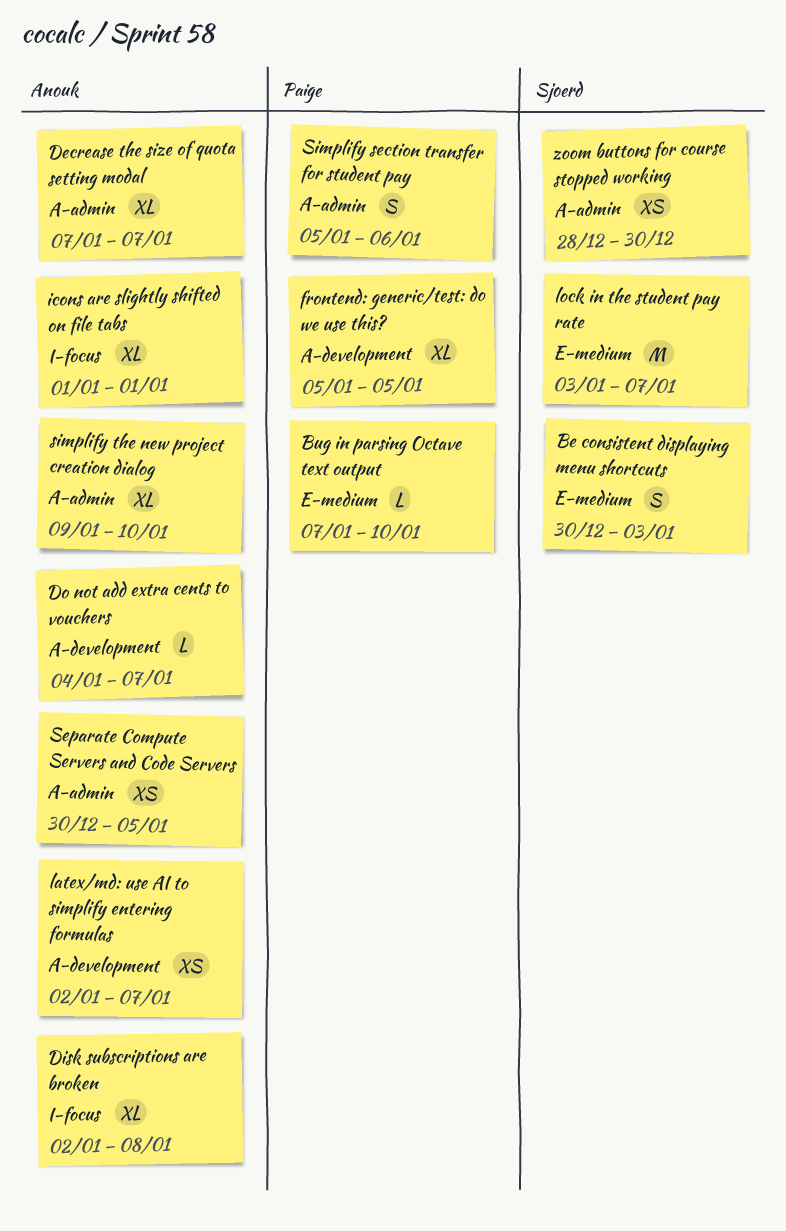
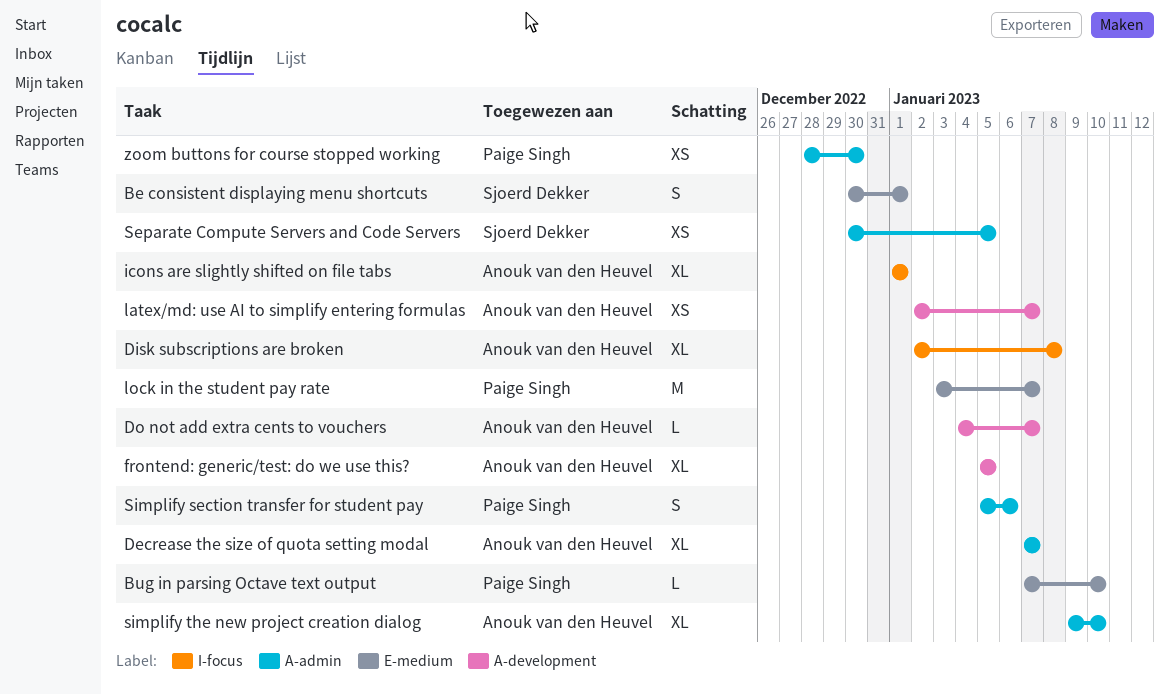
Be consistent displaying menu shortcuts, due: Jan 3 -> Jan 1
frontend: generic/test: do we use this?, owner: Paige Singh -> Anouk van den Heuvel
lock in the student pay rate, owner: Sjoerd Dekker -> Paige Singh
Separate Compute Servers and Code Servers, owner: Anouk van den Heuvel -> Sjoerd Dekker
zoom buttons for course stopped working, owner: Sjoerd Dekker -> Paige Singh

